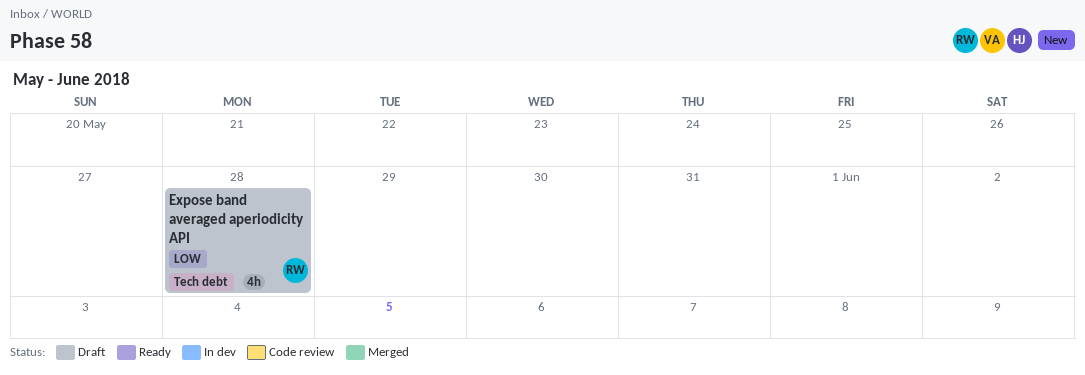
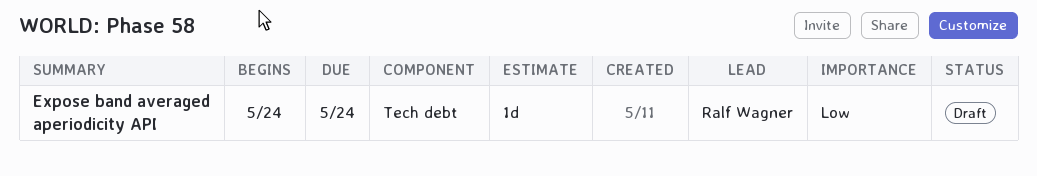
Expose band averaged aperiodicity API, estimate: 4h -> 1d
Expose band averaged aperiodicity API, due: May 28 -> May 24

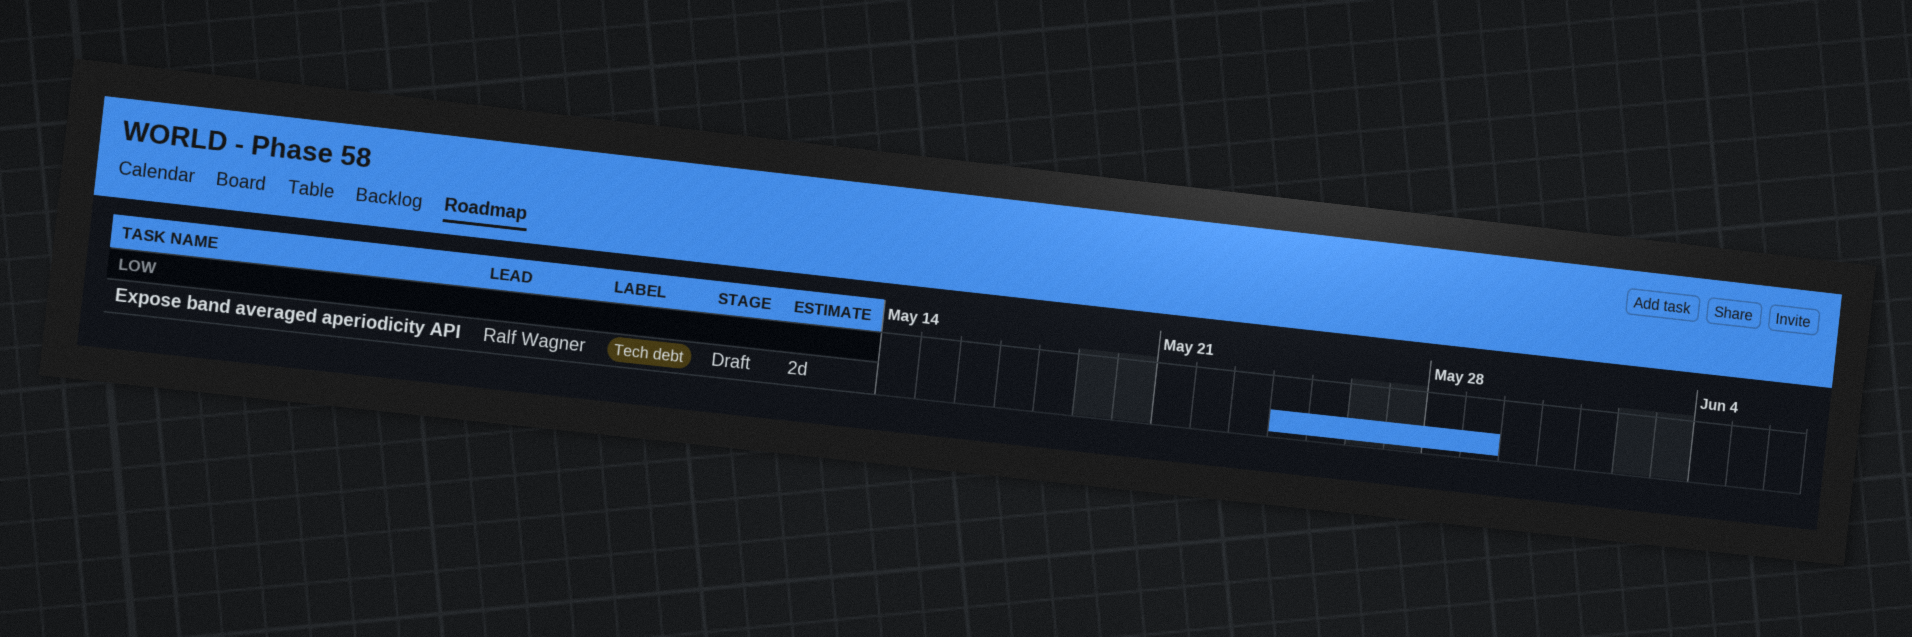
Expose band averaged aperiodicity API, estimate: 1d -> 2d
Expose band averaged aperiodicity API, due: May 24 -> May 29

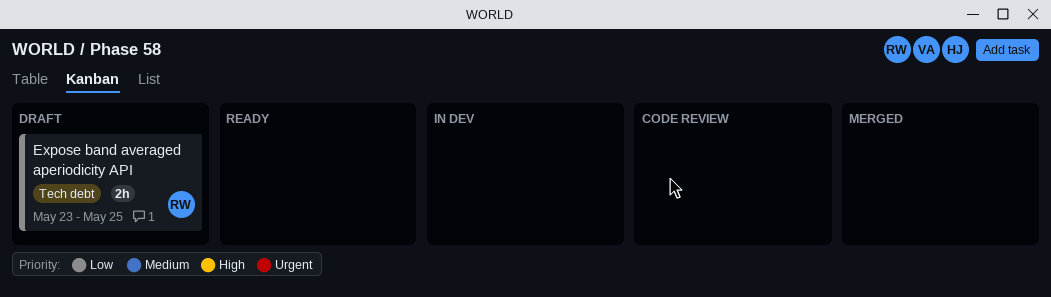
Expose band averaged aperiodicity API, estimate: 2d -> 2h
Expose band averaged aperiodicity API, start: May 24 -> May 23
Expose band averaged aperiodicity API, due: May 29 -> May 25

